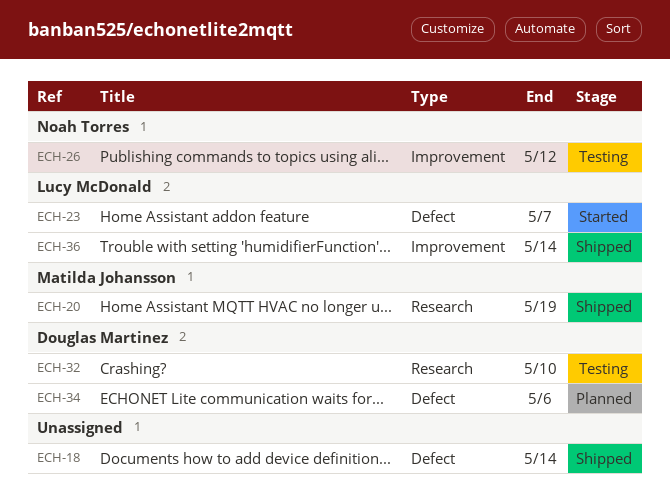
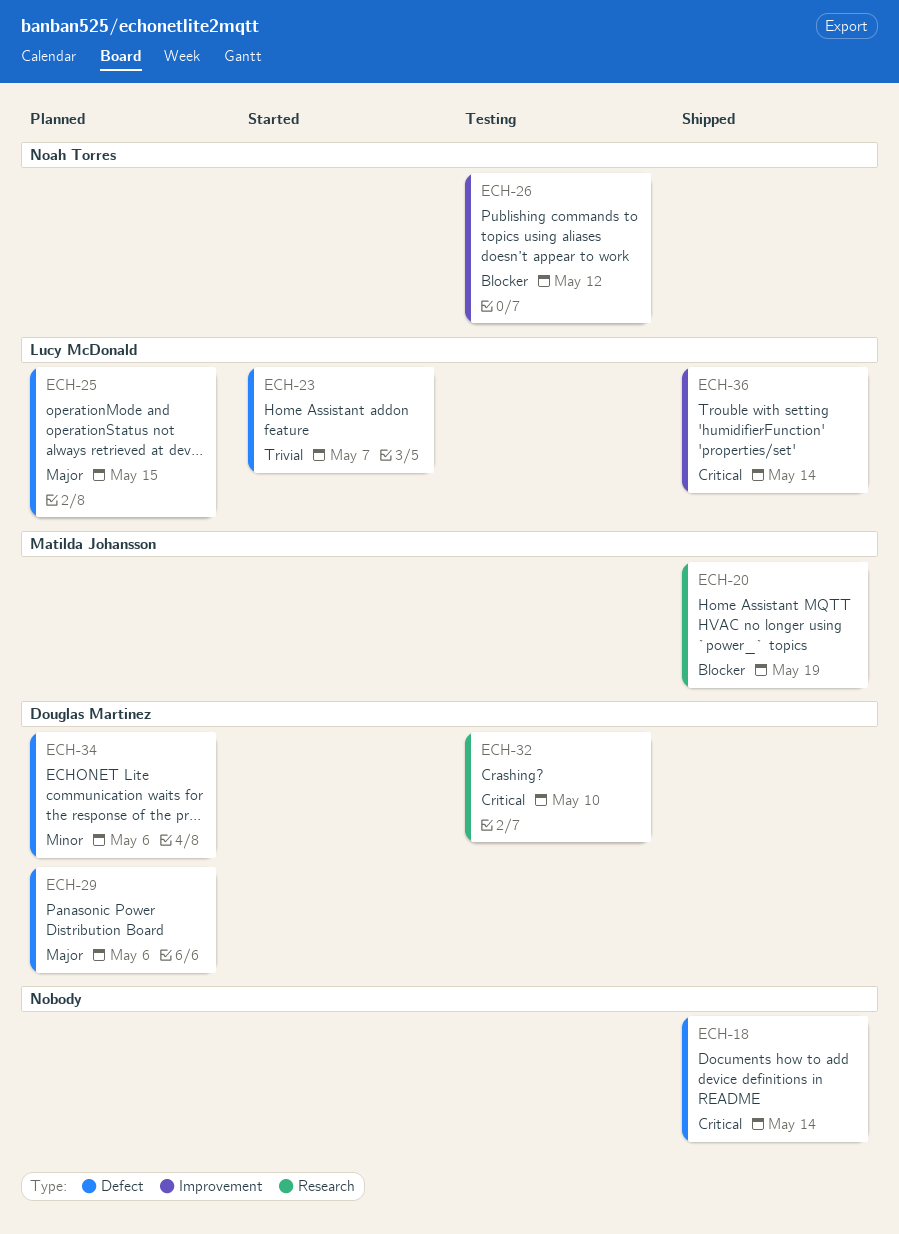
ECH-25: none -> present
ECH-29: none -> present

